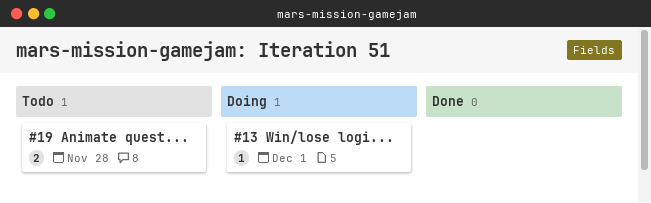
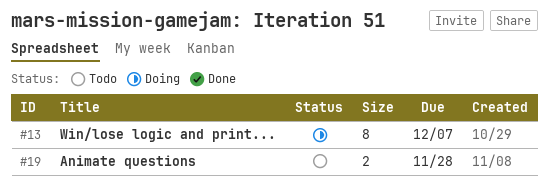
#13, estimate: 1 -> 8
#13, due: Dec 1 -> Dec 7

